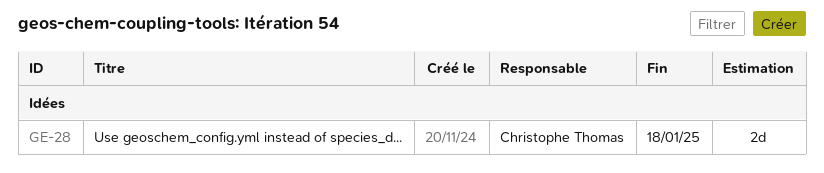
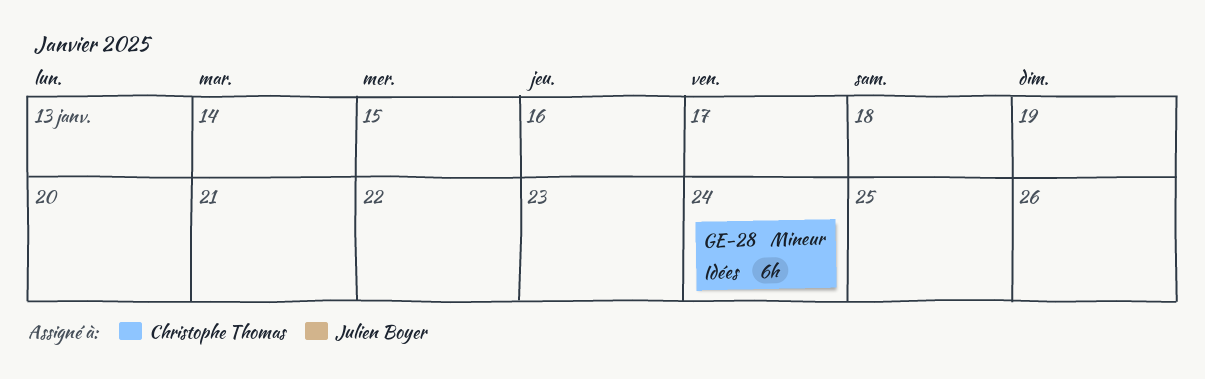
GE-28, estimate: 2d -> 6h
GE-28, due: Jan 18 -> Jan 24

